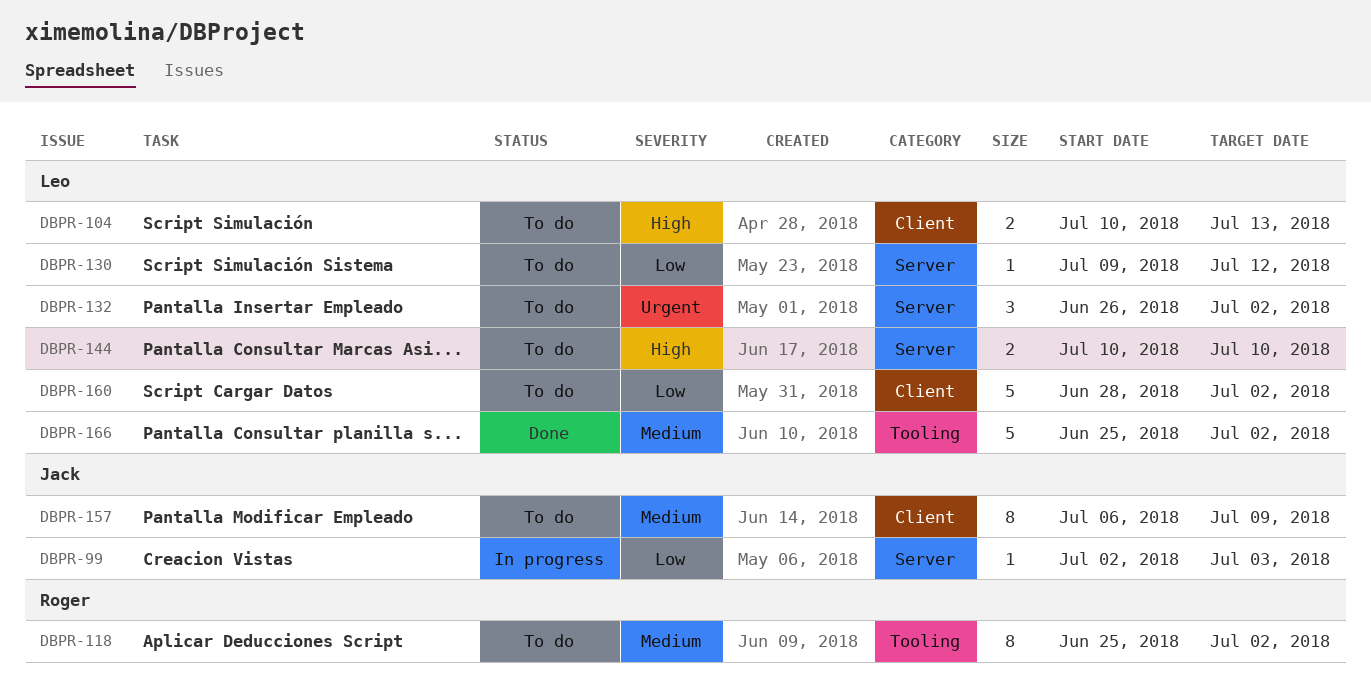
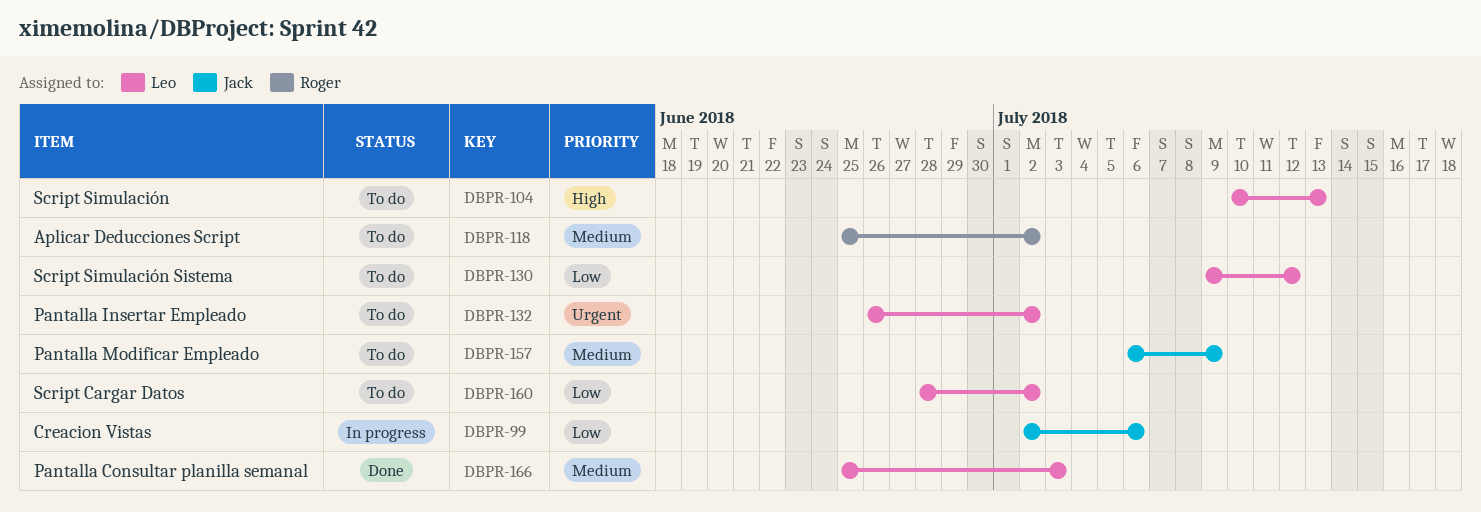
DBPR-99, due: Jul 3 -> Jul 6
DBPR-144: present -> none
DBPR-166, due: Jul 2 -> Jul 3

